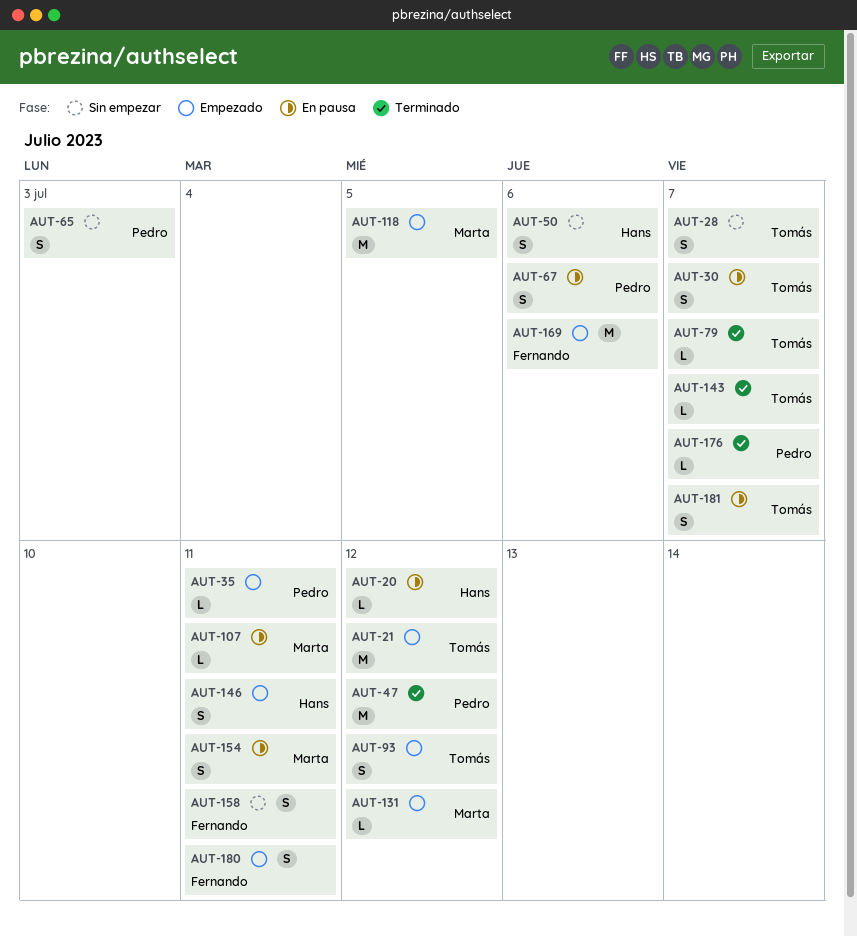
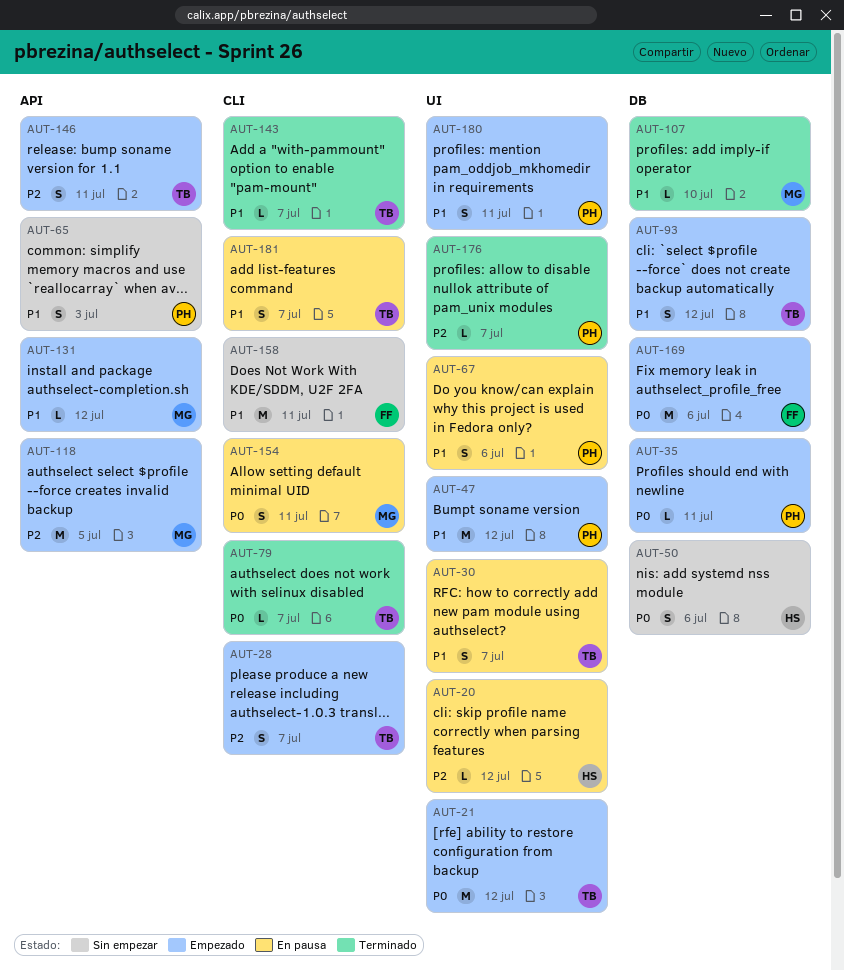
AUT-28, status: Sin empezar -> Empezado
AUT-47, status: Terminado -> Empezado
AUT-107, status: En pausa -> Terminado
AUT-107, due: Jul 11 -> Jul 10
AUT-146, owner: Hans -> Tomás
AUT-158, estimate: S -> M
AUT-180, owner: Fernando -> Pedro

